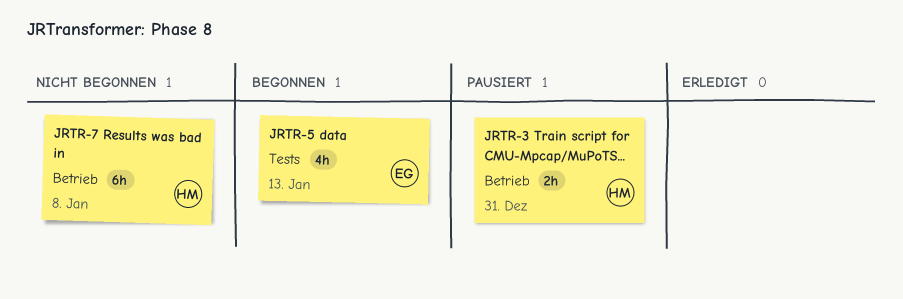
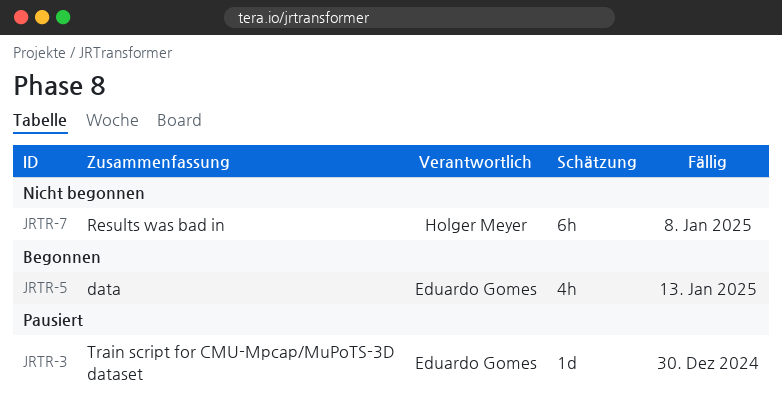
JRTR-3, owner: Holger Meyer -> Eduardo Gomes
JRTR-3, estimate: 2h -> 1d
JRTR-3, due: Dec 31 -> Dec 30

